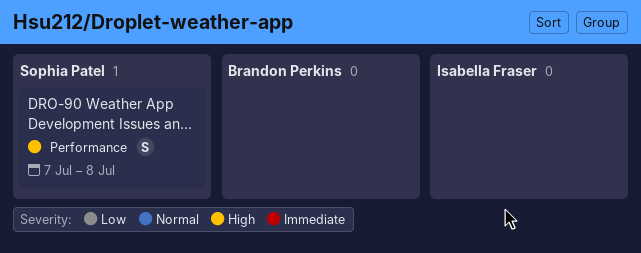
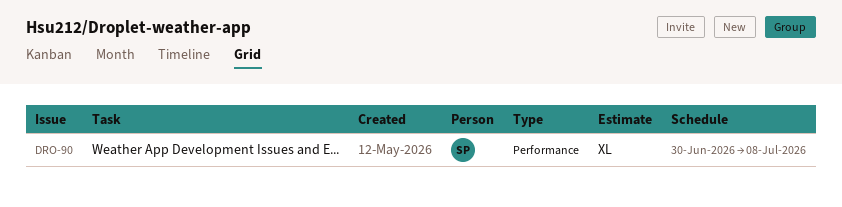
DRO-90, estimate: S -> XL
DRO-90, start: Jul 7 -> Jun 30

